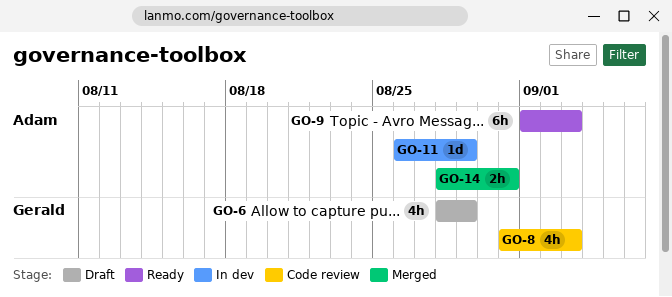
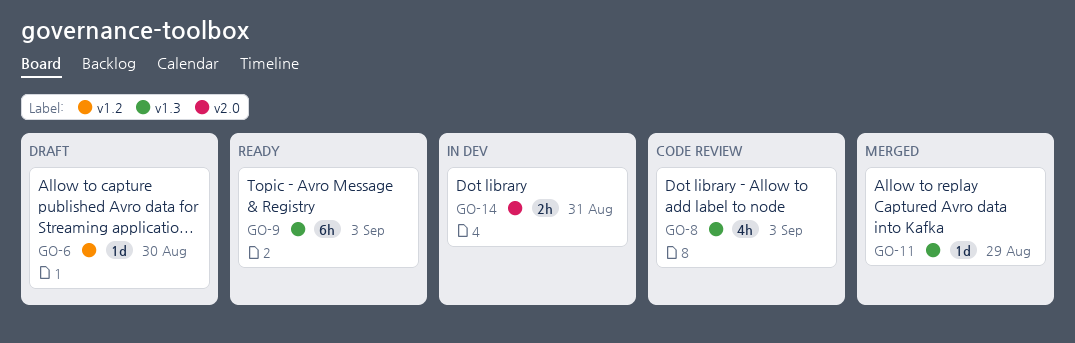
GO-6, estimate: 4h -> 1d
GO-6, due: Aug 29 -> Aug 30
GO-11, status: In dev -> Merged
GO-14, status: Merged -> In dev

